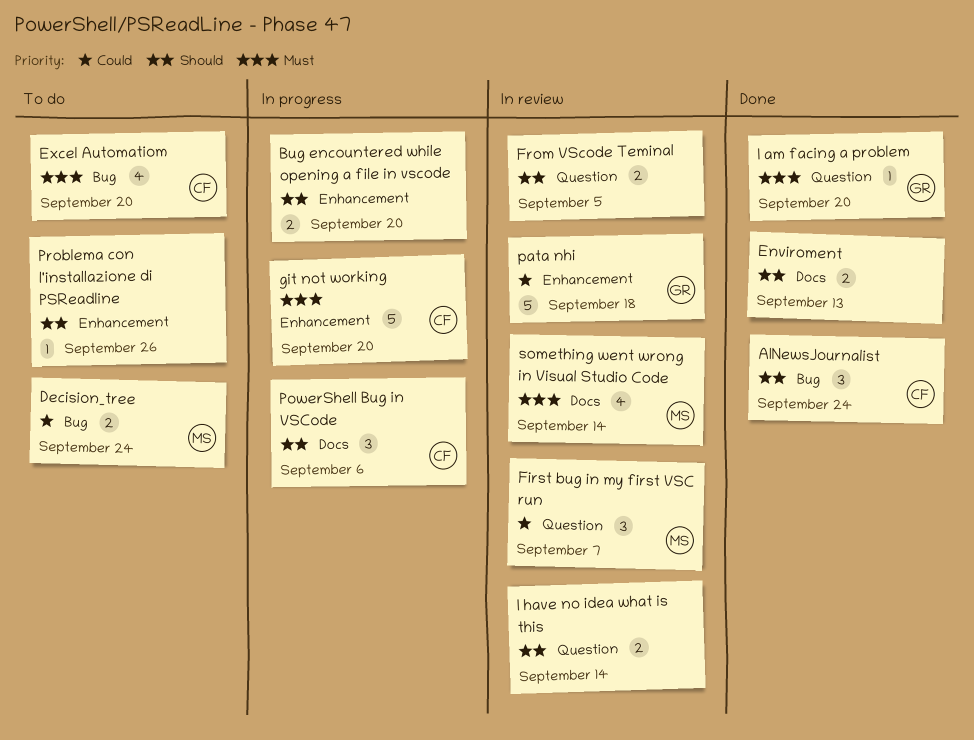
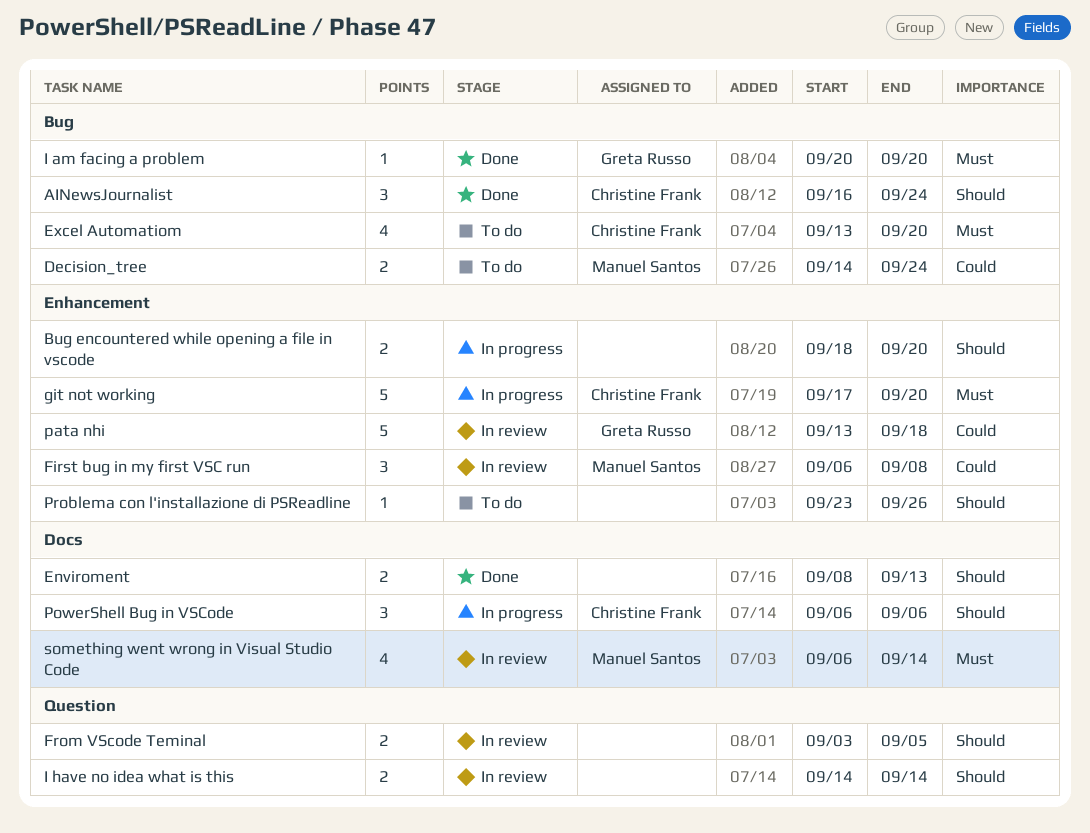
First bug in my first VSC run, label: Question -> Enhancement
First bug in my first VSC run, due: Sep 7 -> Sep 8
I am facing a problem, label: Question -> Bug

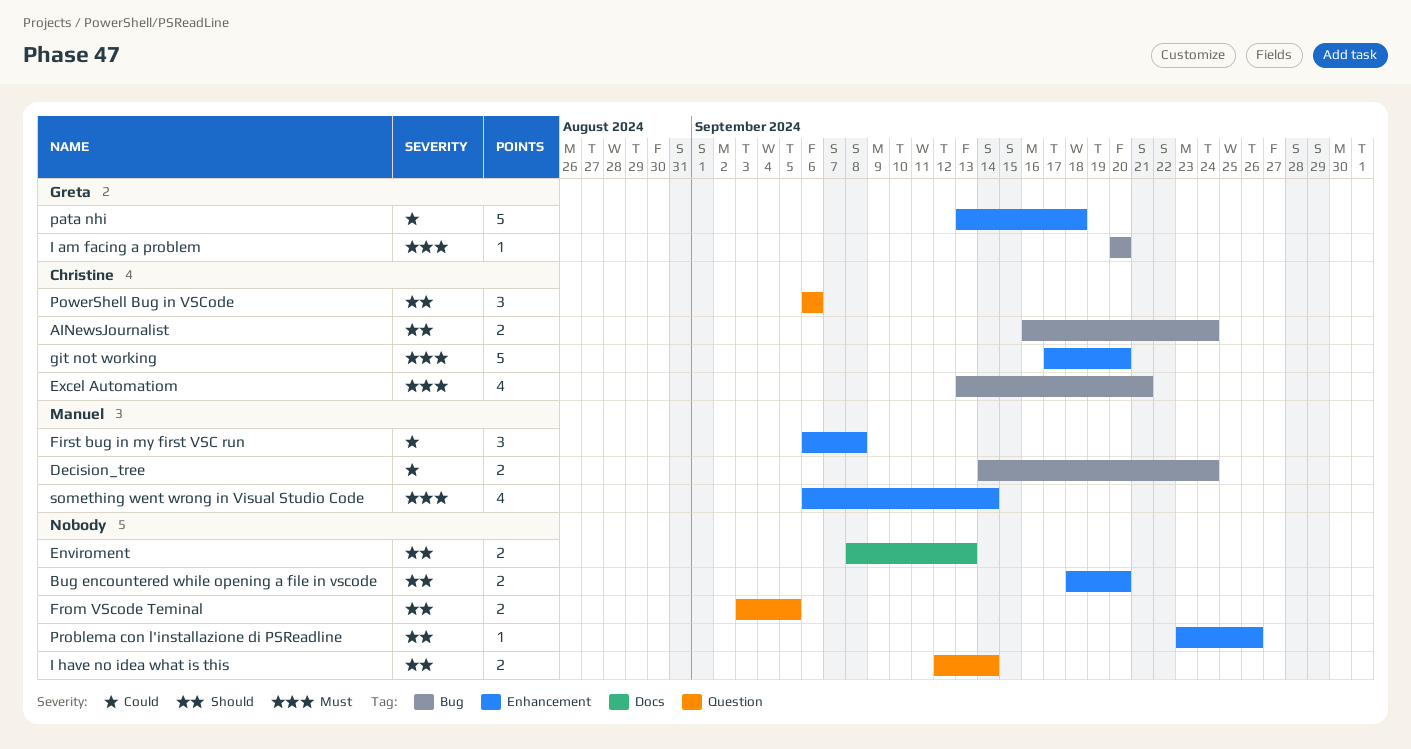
AINewsJournalist, estimate: 3 -> 2
Excel Automatiom, due: Sep 20 -> Sep 21
I have no idea what is this, start: Sep 14 -> Sep 12
PowerShell Bug in VSCode, label: Docs -> Question
something went wrong in Visual Studio Code, label: Docs -> Enhancement

